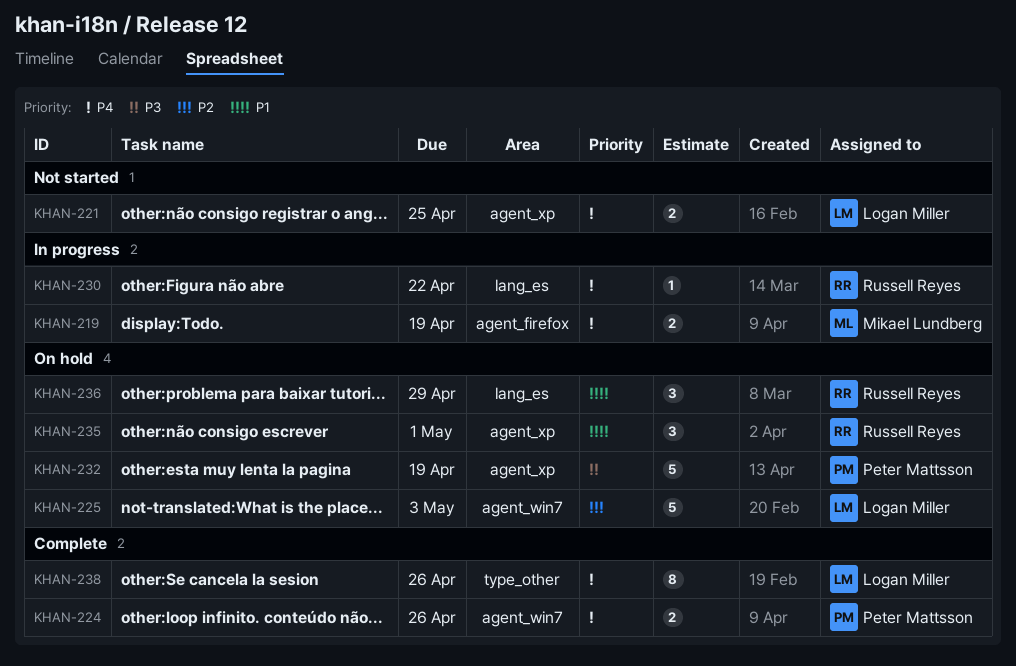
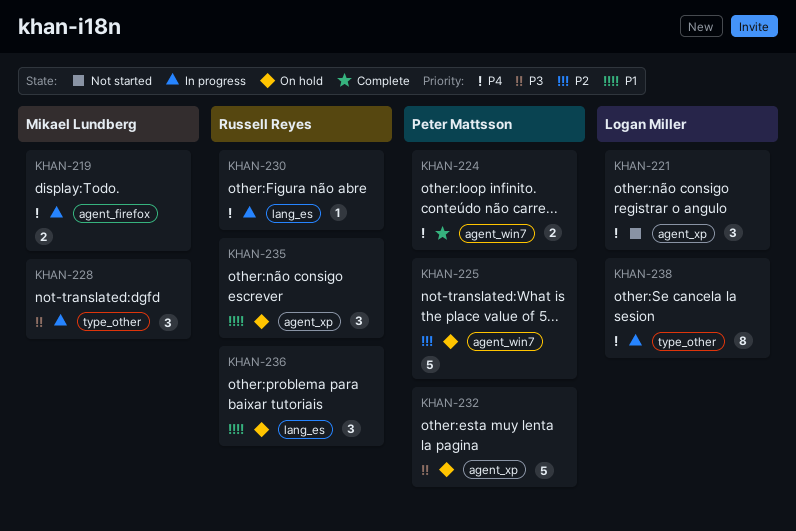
KHAN-221, estimate: 2 -> 3
KHAN-225, owner: Logan Miller -> Peter Mattsson
KHAN-228: none -> present
KHAN-238, status: Complete -> In progress

